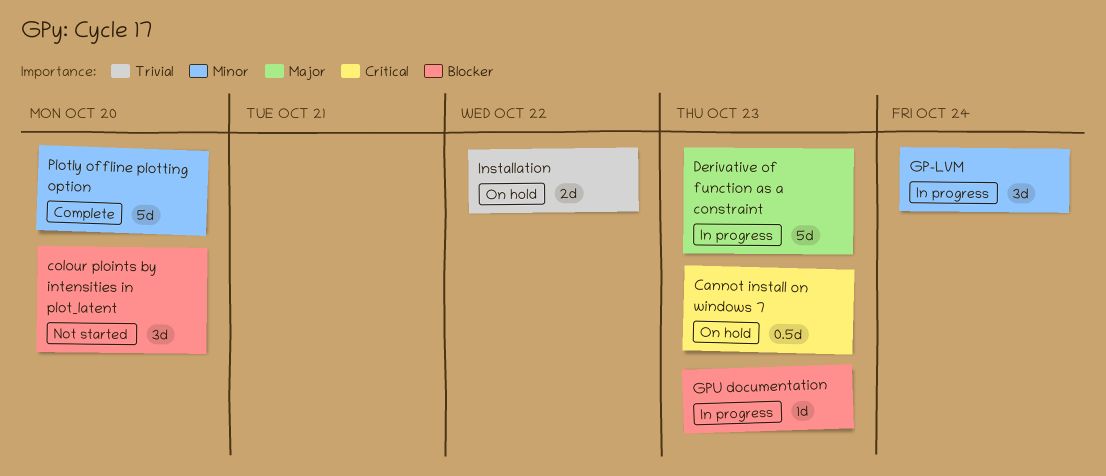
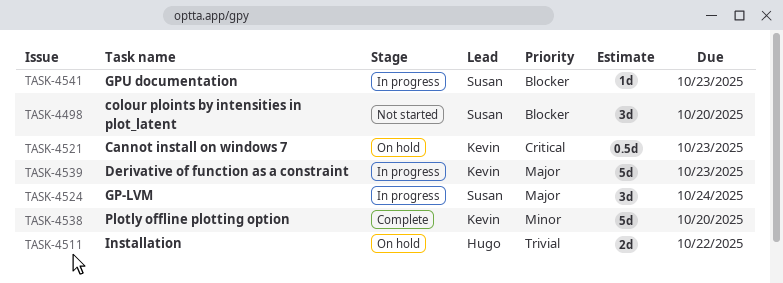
GP-LVM, priority: Minor -> Major

